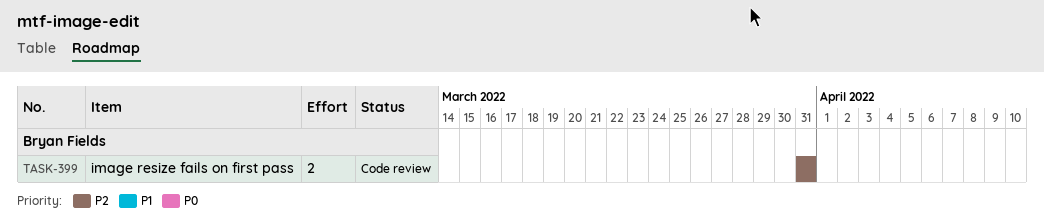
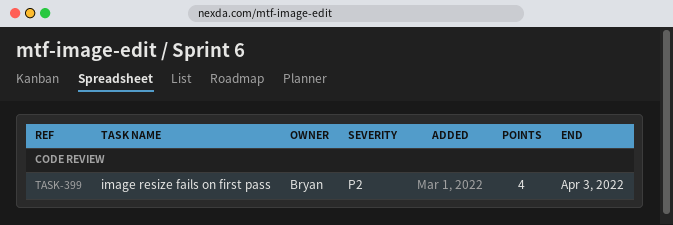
TASK-399, estimate: 2 -> 4
TASK-399, due: Mar 31 -> Apr 3

